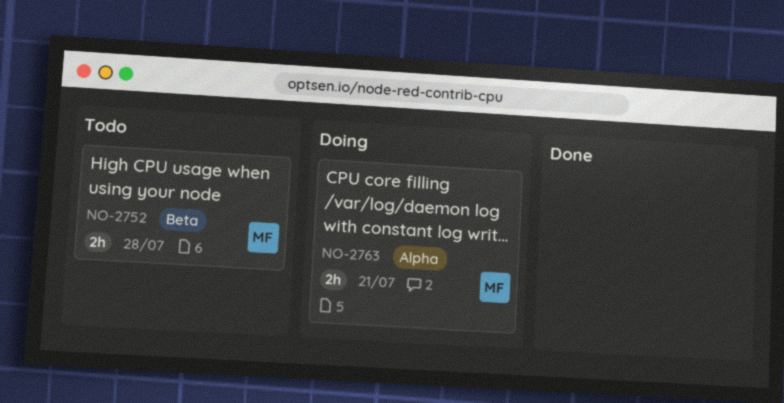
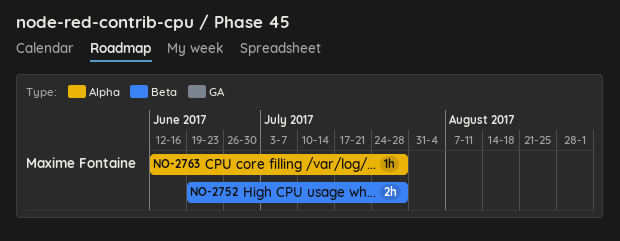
NO-2763, estimate: 2h -> 1h
NO-2763, due: Jul 21 -> Jul 28

